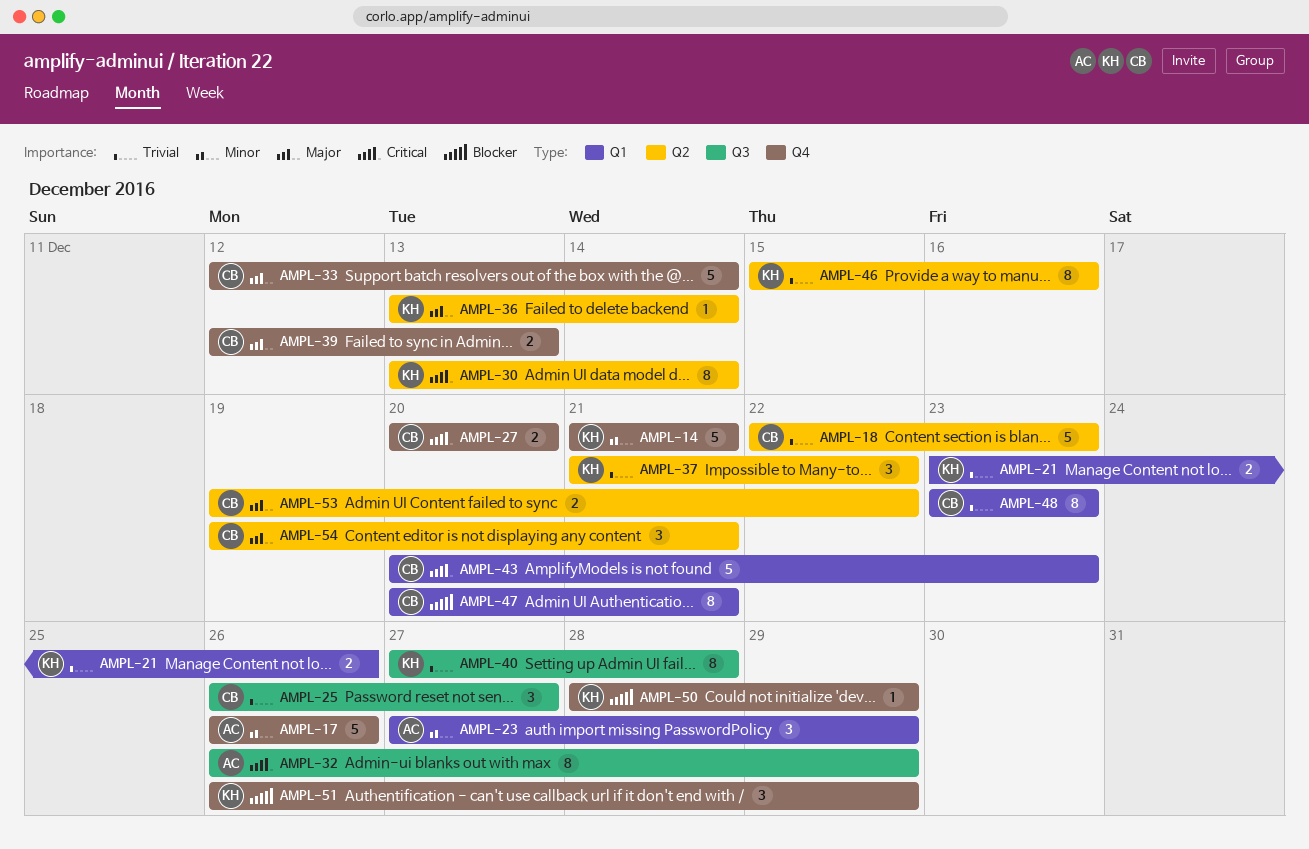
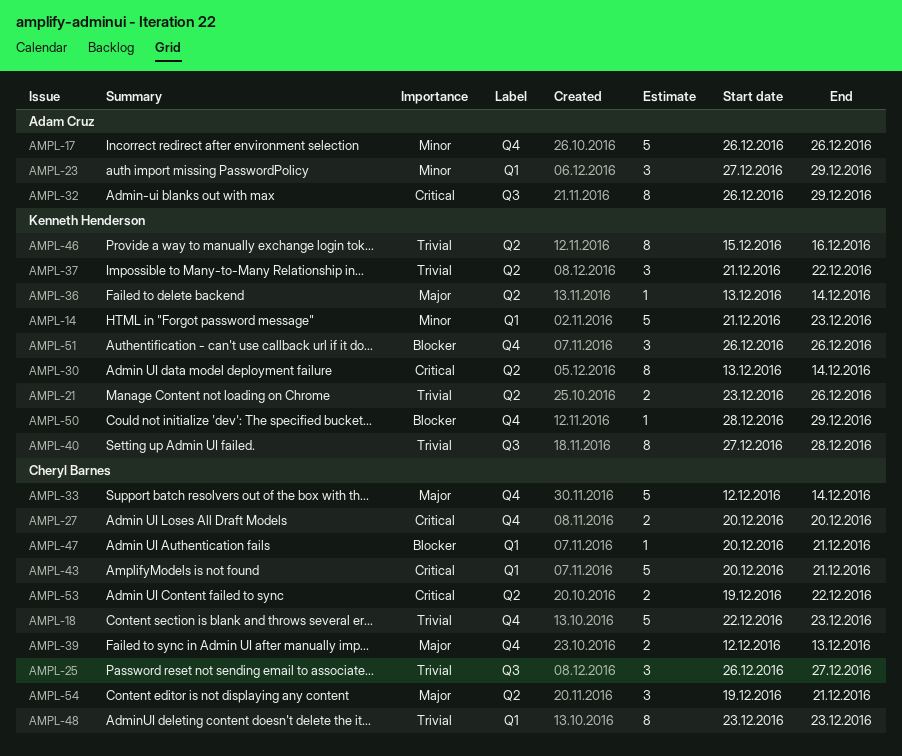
AMPL-14, label: Q4 -> Q1
AMPL-14, due: Dec 21 -> Dec 23
AMPL-18, label: Q2 -> Q4
AMPL-21, label: Q1 -> Q2
AMPL-43, due: Dec 23 -> Dec 21
AMPL-47, estimate: 8 -> 1
AMPL-51, due: Dec 29 -> Dec 26
AMPL-53, priority: Major -> Critical

